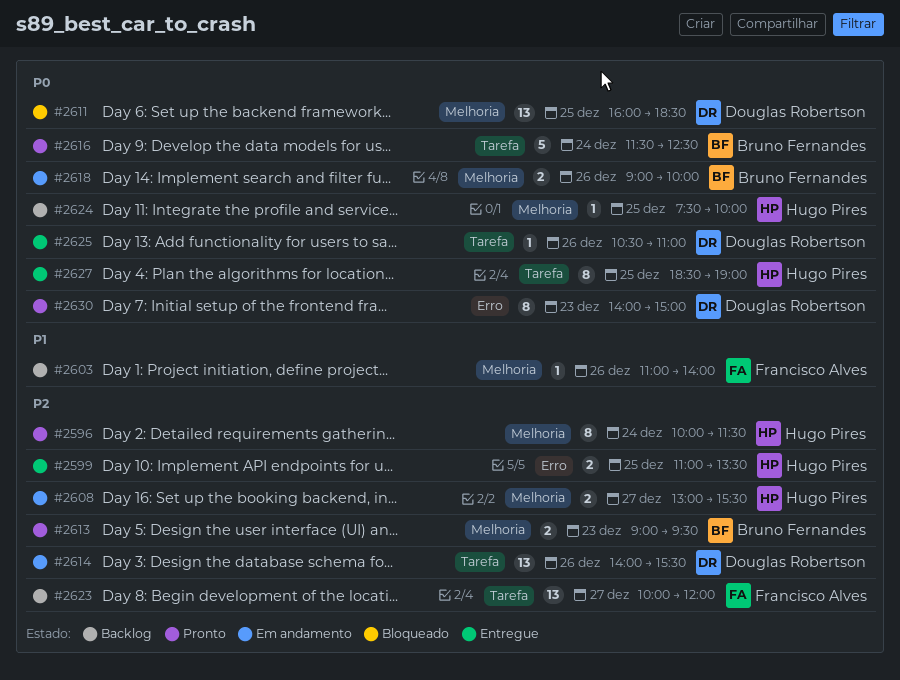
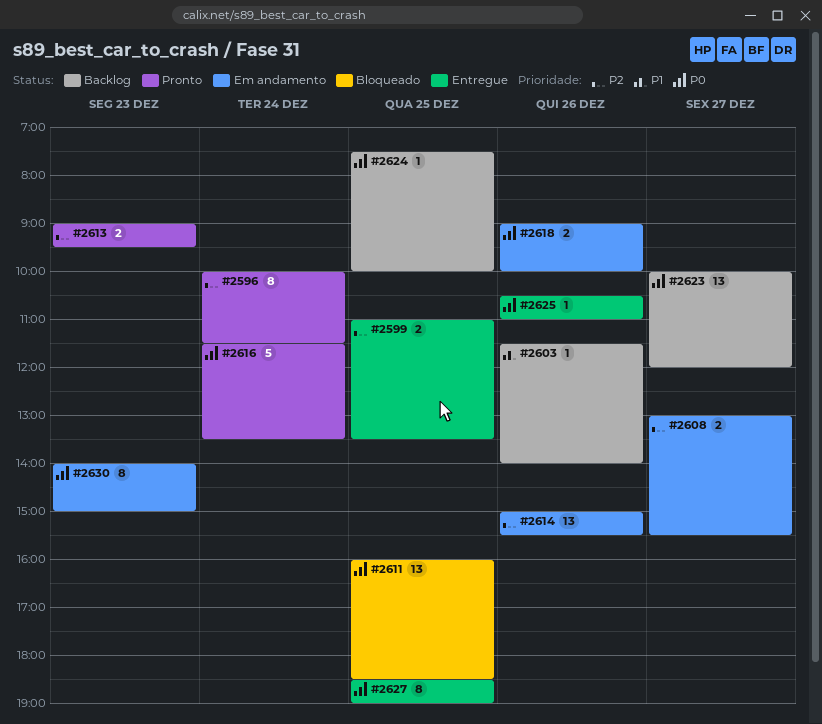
#2603, begins: 11:00 -> 11:30
#2614, begins: 14:00 -> 15:00
#2616, ends: 12:30 -> 13:30
#2623, priority: P2 -> P0
#2630, status: Pronto -> Em andamento

